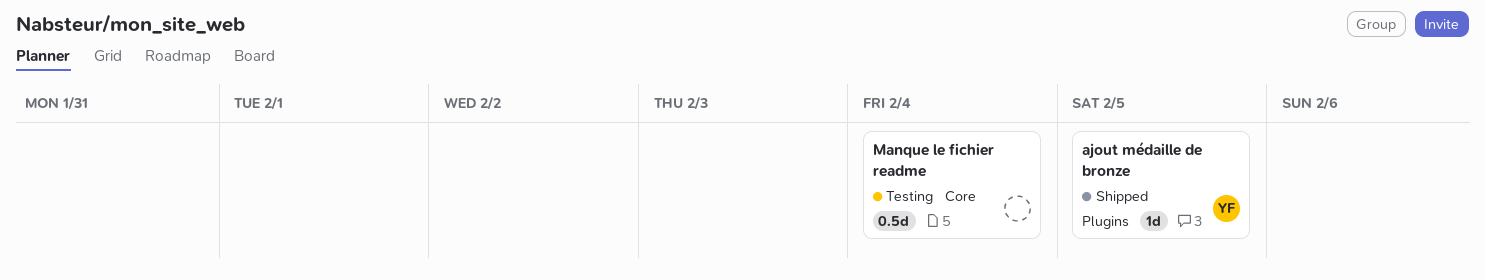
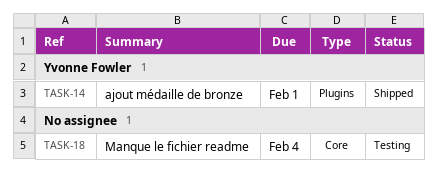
ajout médaille de bronze, due: Feb 5 -> Feb 1

